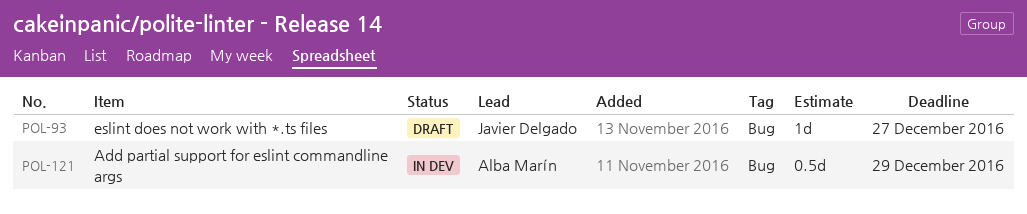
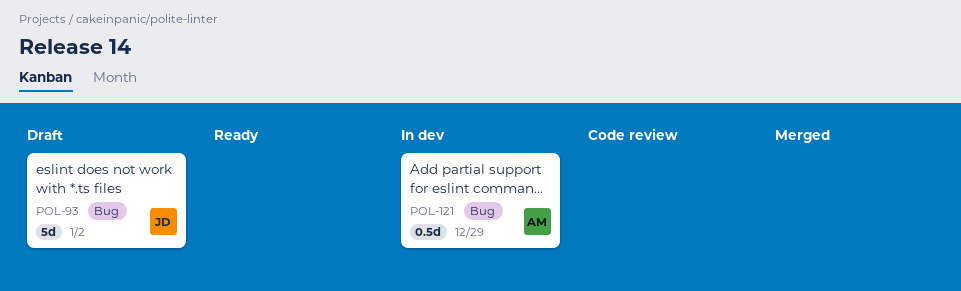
POL-93, estimate: 1d -> 5d
POL-93, due: Dec 27 -> Jan 2

